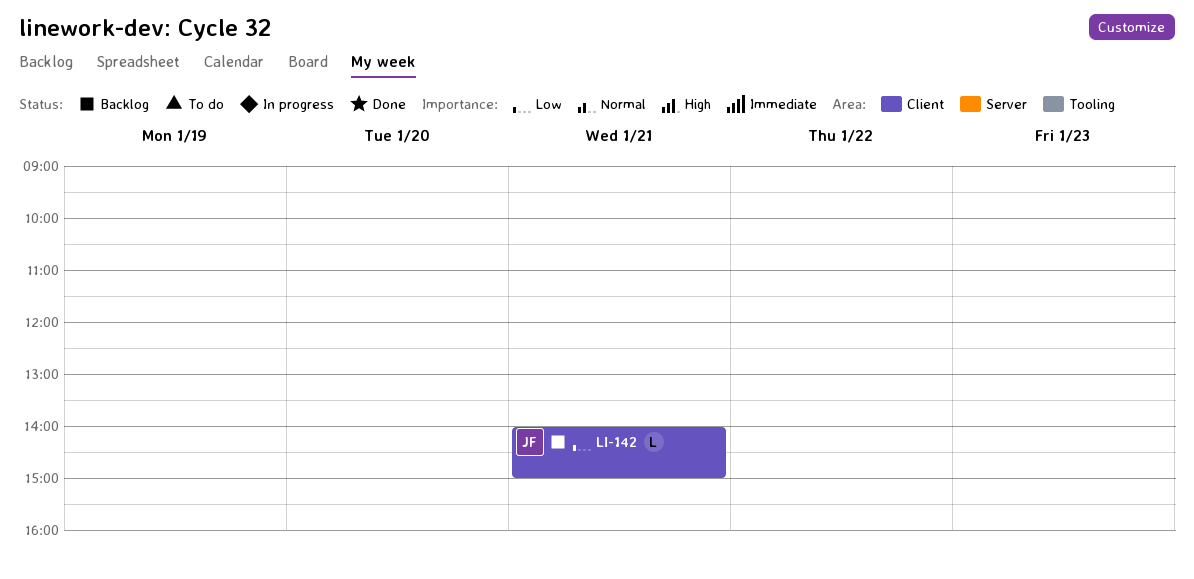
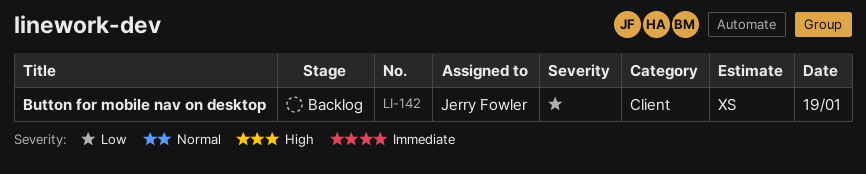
LI-142, estimate: L -> XS
LI-142, day: Jan 21 -> Jan 19

